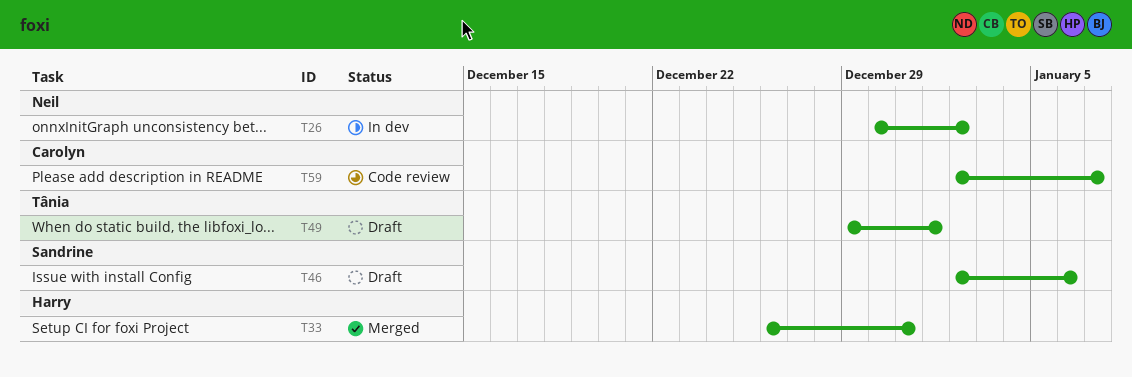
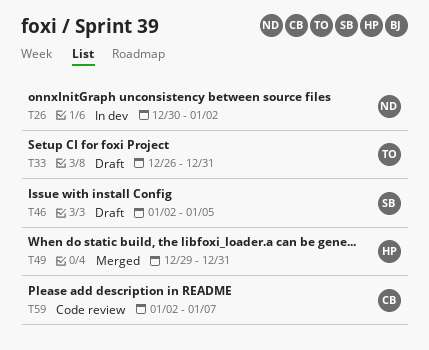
T33, status: Merged -> Draft
T33, owner: Harry -> Tânia
T46, due: Jan 6 -> Jan 5
T49, status: Draft -> Merged
T49, owner: Tânia -> Harry
T49, due: Jan 1 -> Dec 31

